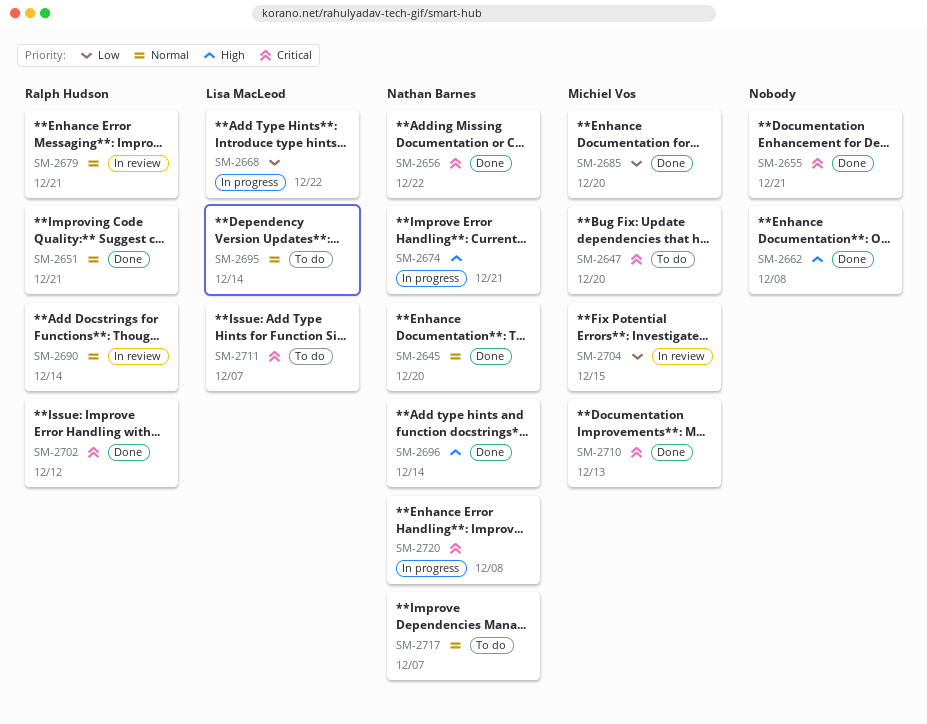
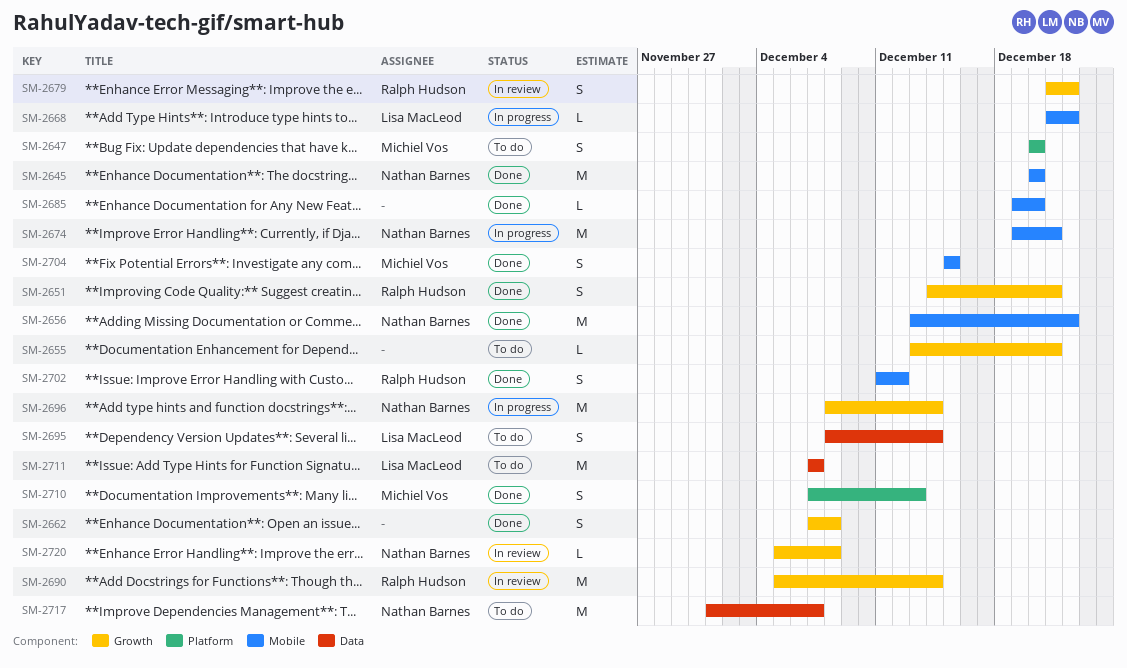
SM-2655, status: Done -> To do
SM-2679, due: Dec 21 -> Dec 22
SM-2685, owner: Michiel Vos -> none
SM-2696, status: Done -> In progress
SM-2704, status: In review -> Done
SM-2720, status: In progress -> In review

